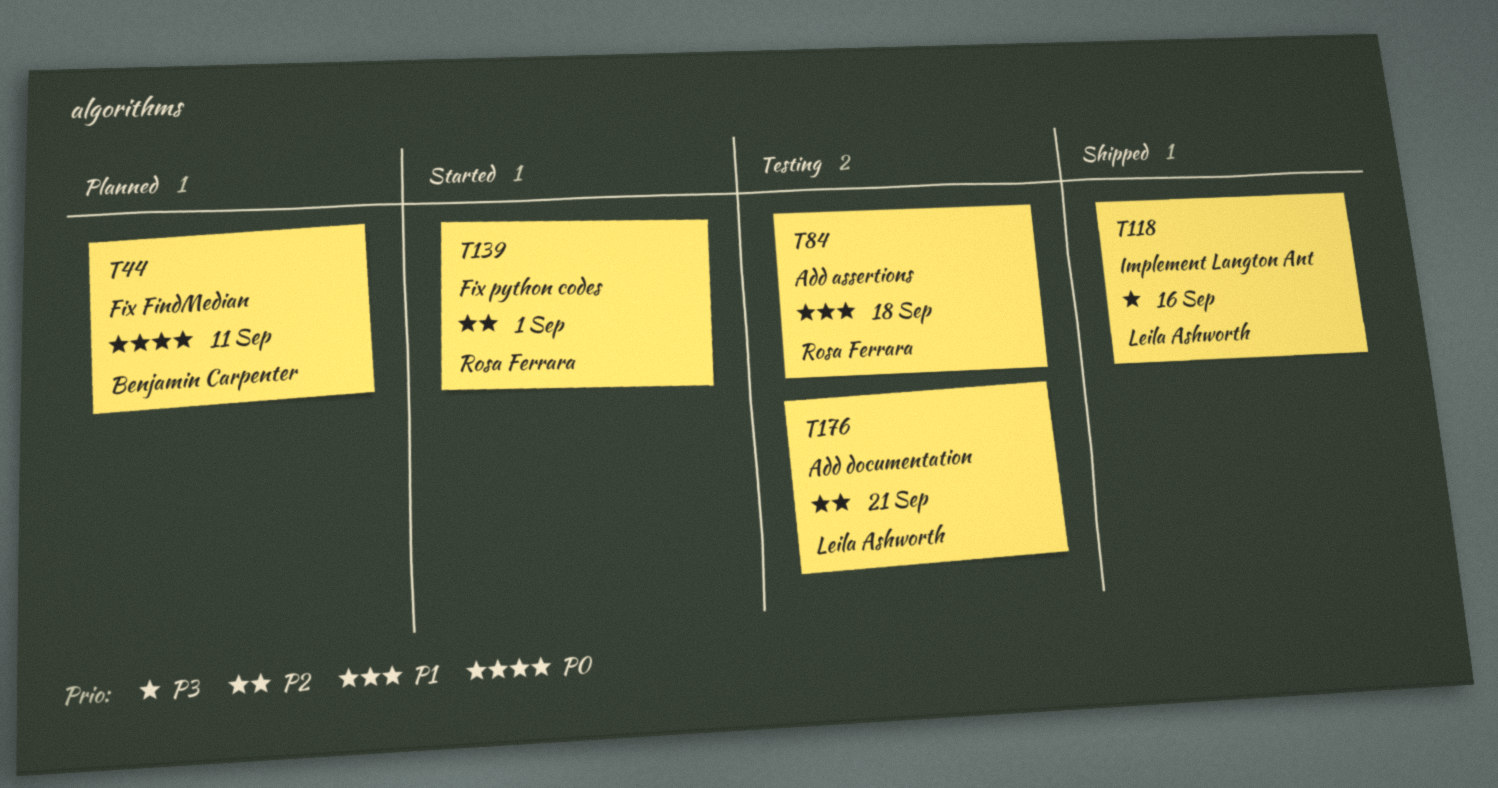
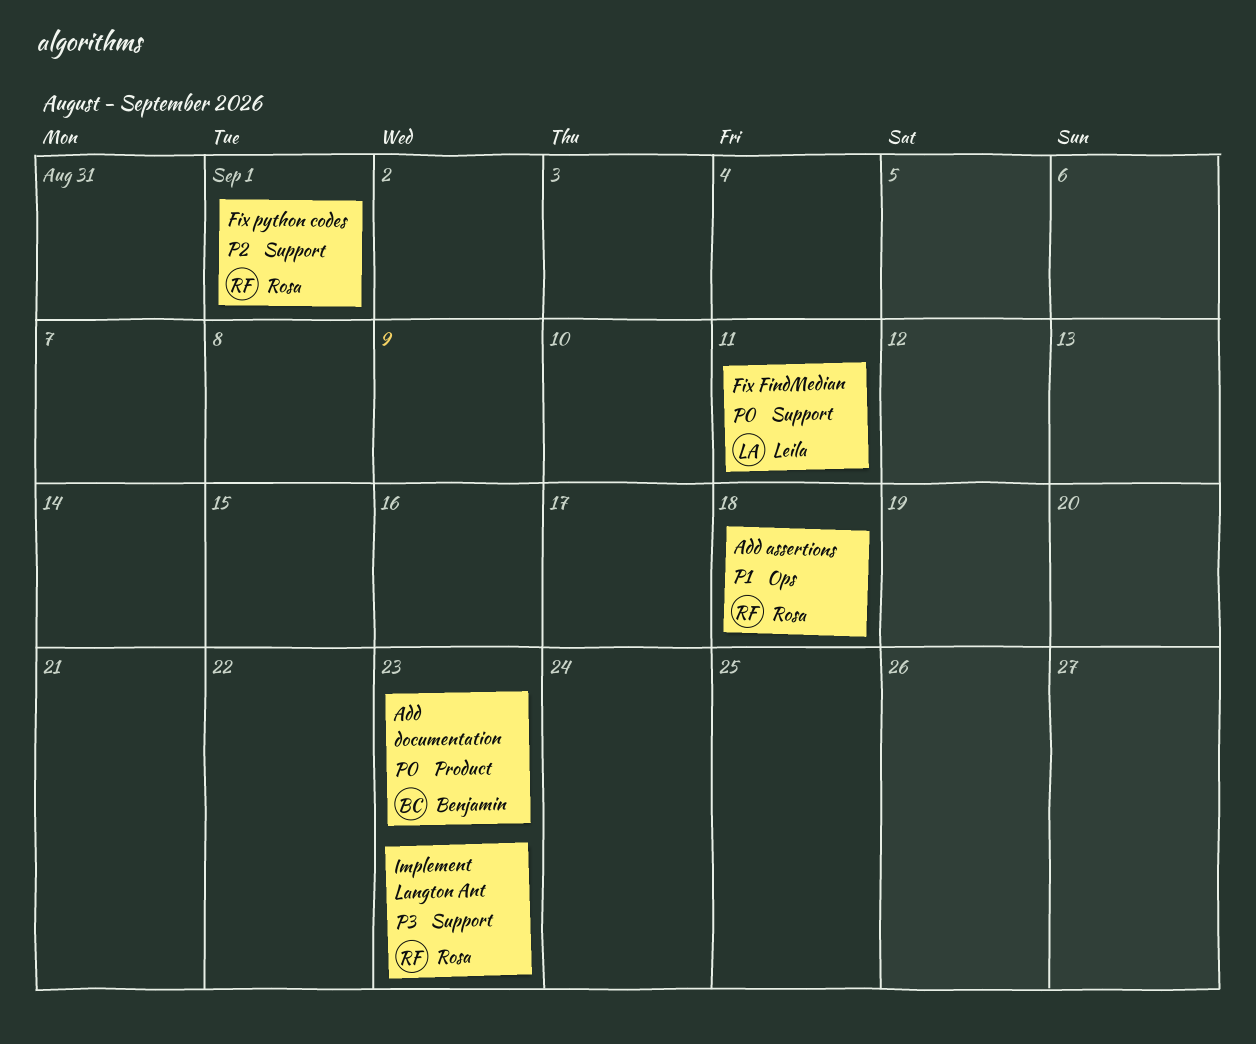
Add documentation, owner: Leila Ashworth -> Benjamin Carpenter
Add documentation, priority: P2 -> P0
Add documentation, due: Sep 21 -> Sep 23
Fix FindMedian, owner: Benjamin Carpenter -> Leila Ashworth
Implement Langton Ant, owner: Leila Ashworth -> Rosa Ferrara
Implement Langton Ant, due: Sep 16 -> Sep 23

